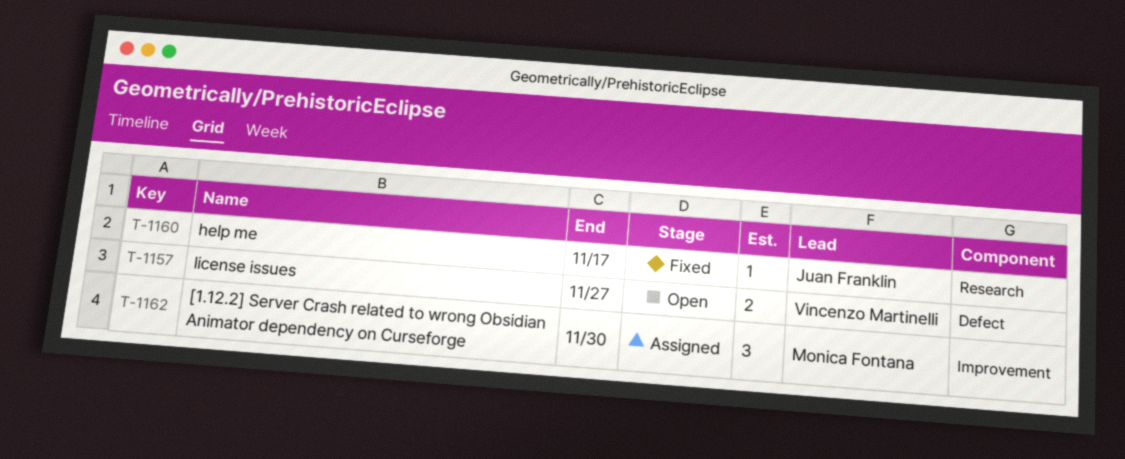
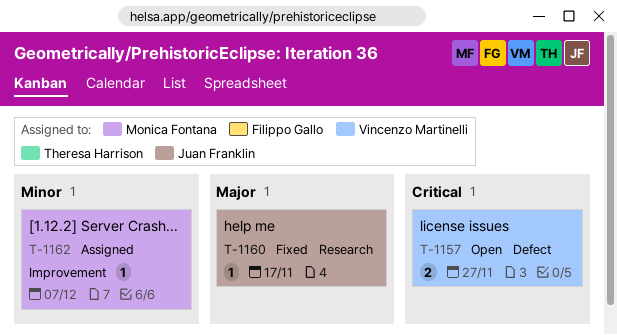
T-1162, estimate: 3 -> 1
T-1162, due: Nov 30 -> Dec 7

